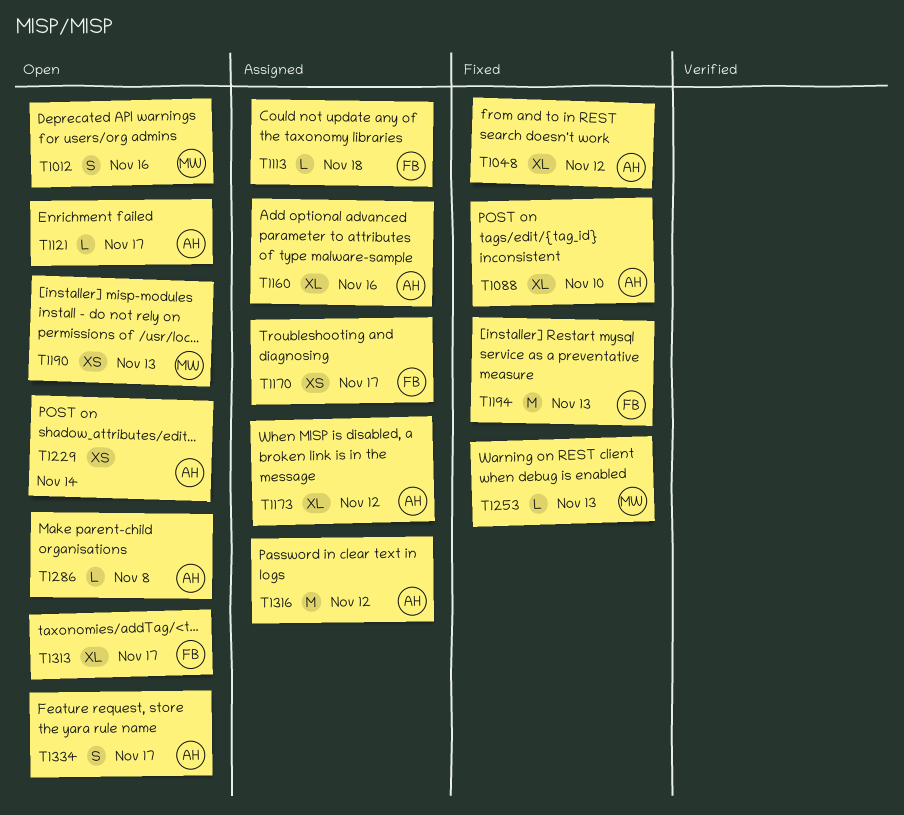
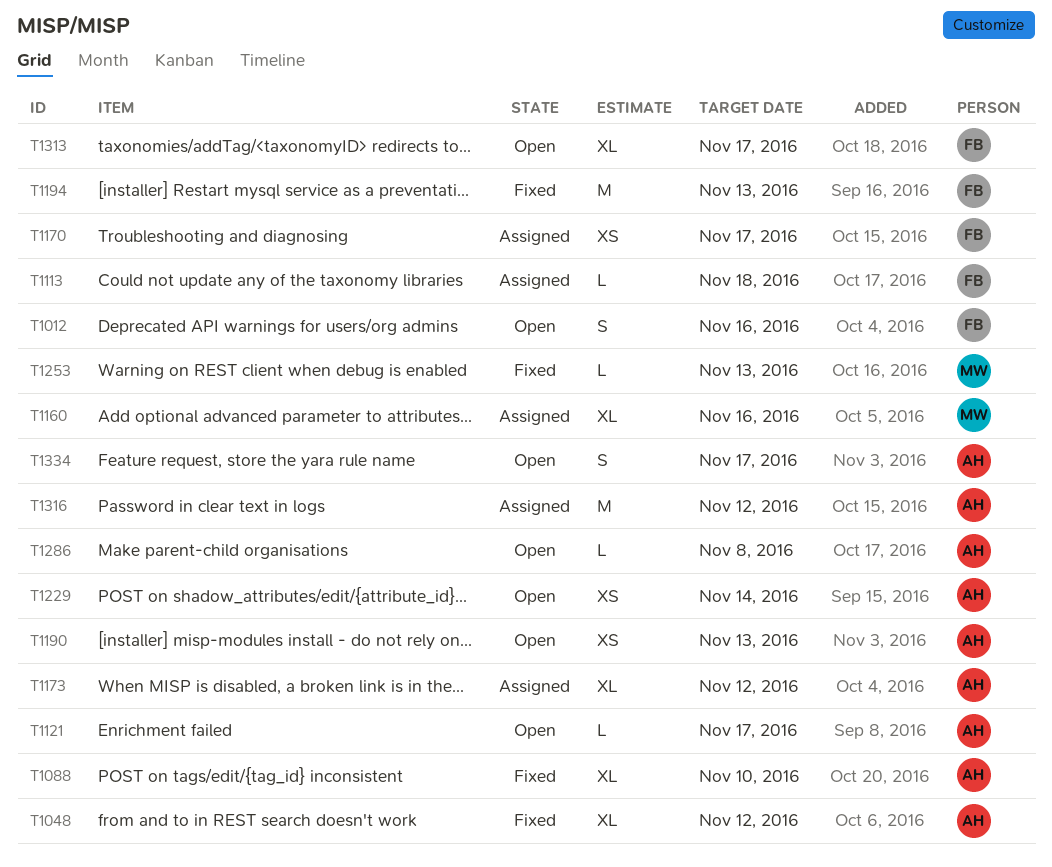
T1012, owner: MW -> FB
T1160, owner: AH -> MW
T1190, owner: MW -> AH

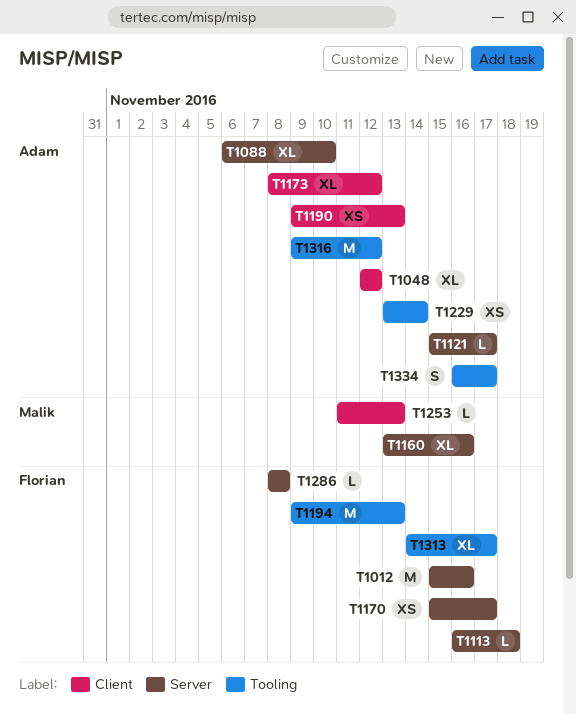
T1012, estimate: S -> M
T1286, owner: Adam -> Florian

